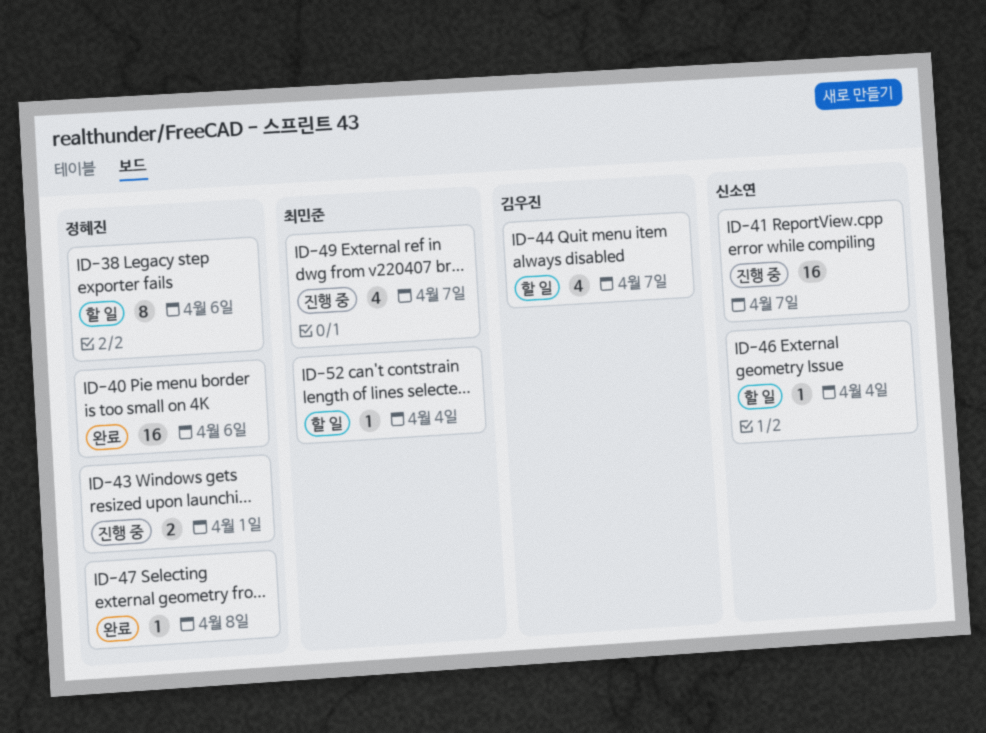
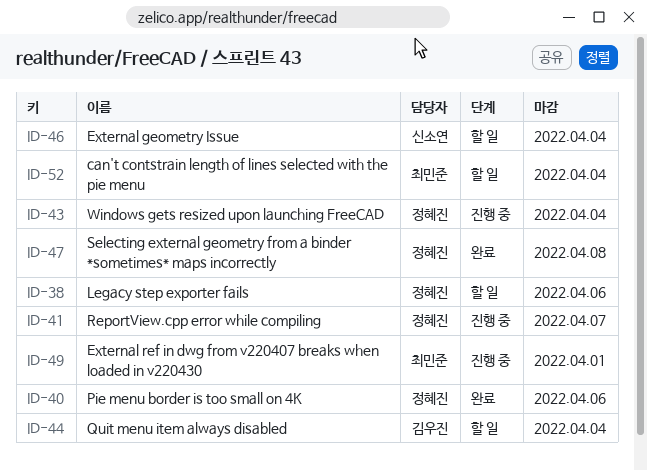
ID-41, owner: 신소연 -> 정혜진
ID-43, due: Apr 1 -> Apr 4
ID-44, due: Apr 7 -> Apr 4
ID-49, due: Apr 7 -> Apr 1

